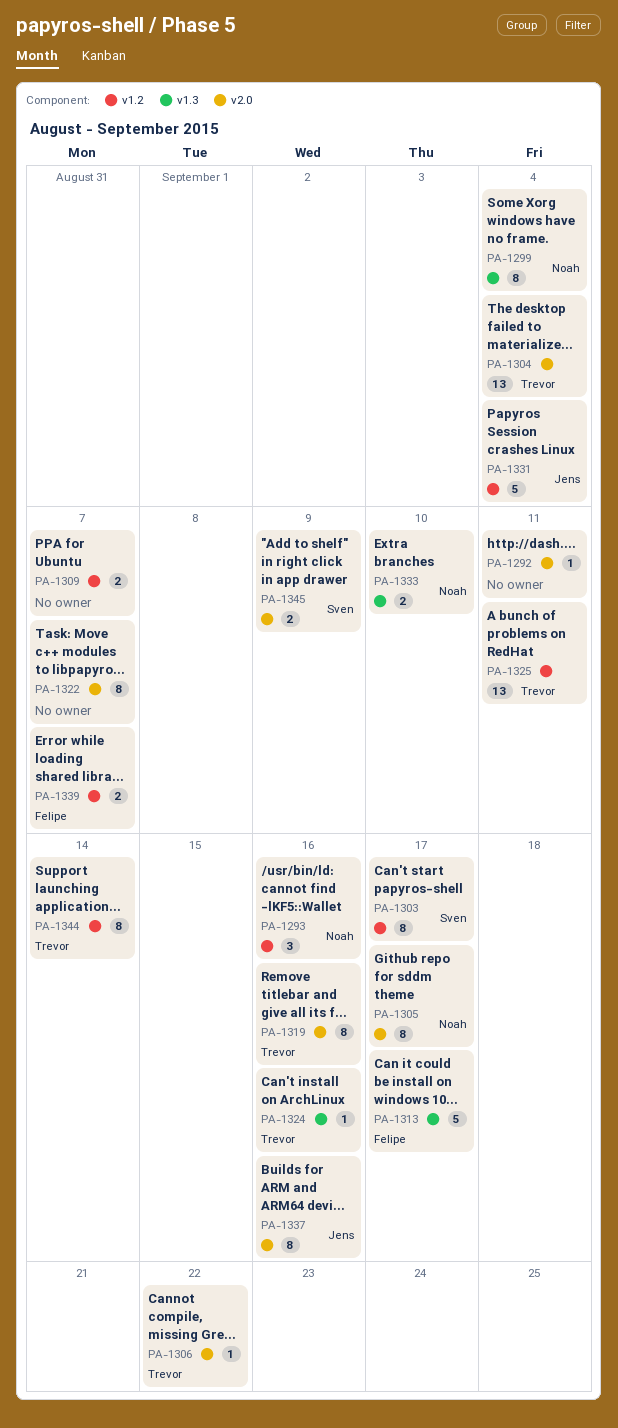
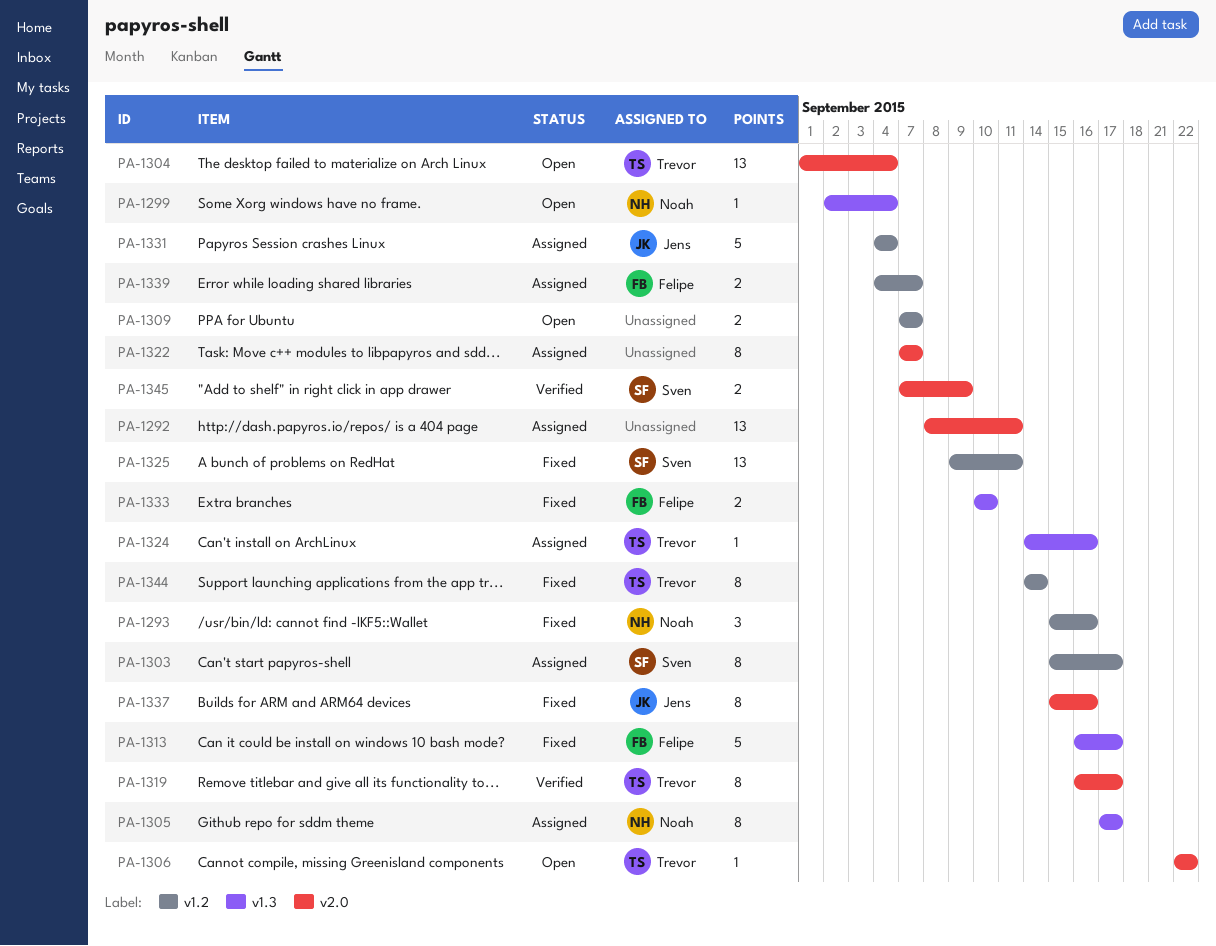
PA-1292, estimate: 1 -> 13
PA-1299, estimate: 8 -> 1
PA-1305, label: v2.0 -> v1.3
PA-1319, due: Sep 16 -> Sep 17
PA-1325, owner: Trevor -> Sven
PA-1333, owner: Noah -> Felipe

